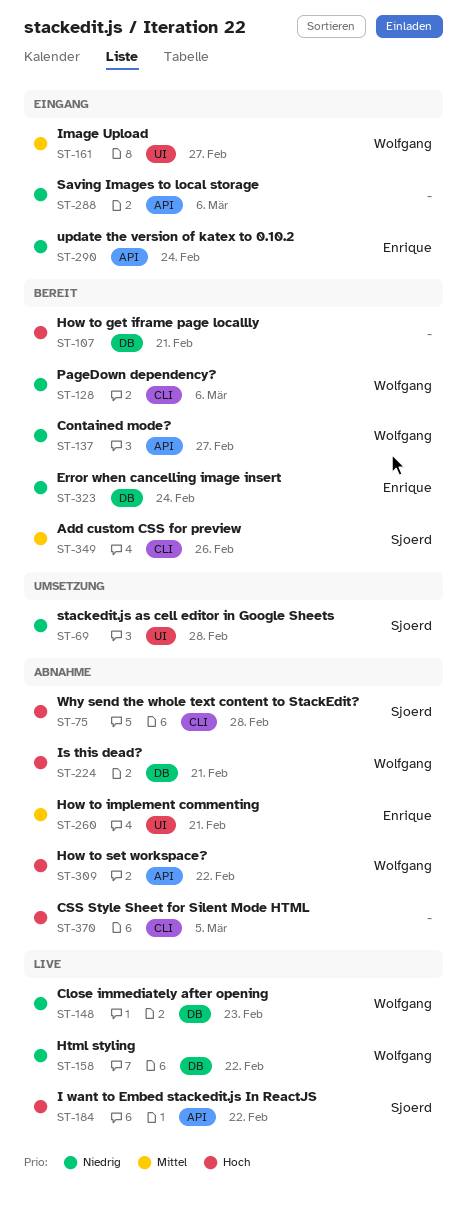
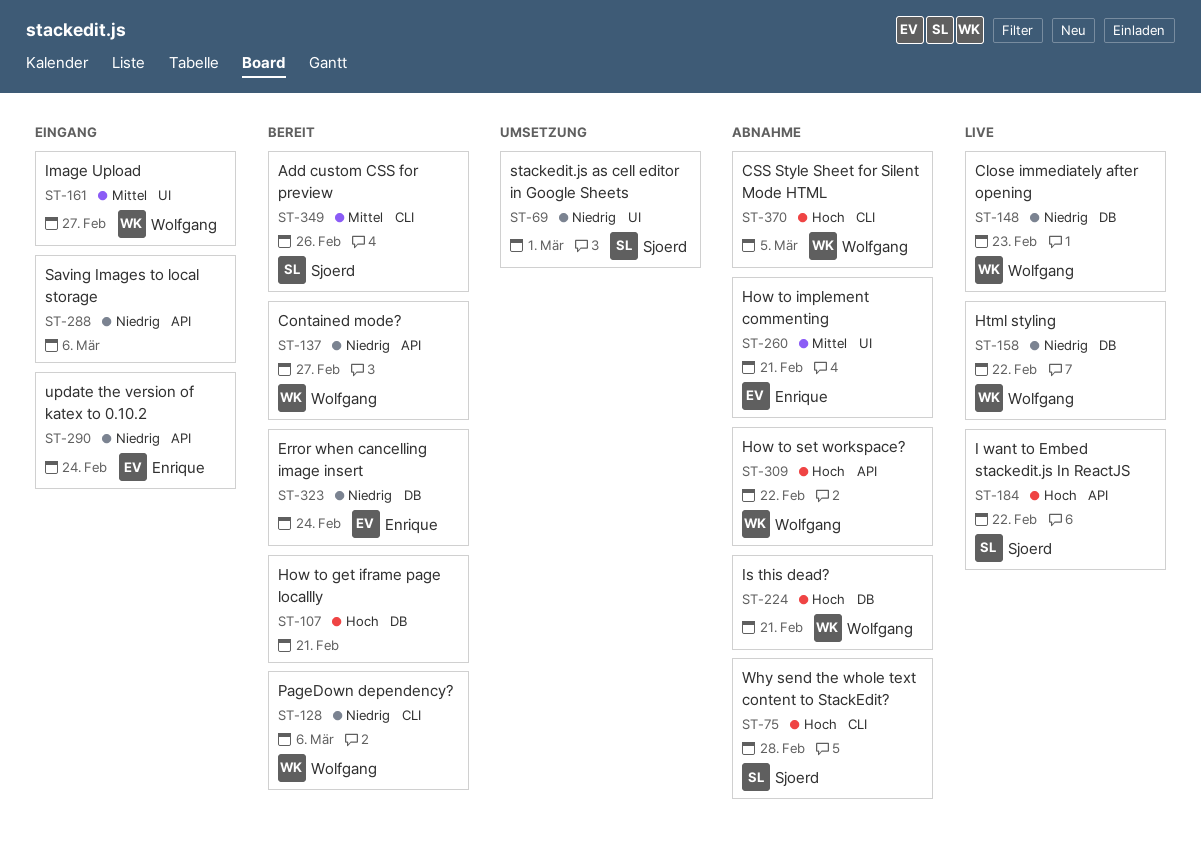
ST-69, due: Feb 28 -> Mar 1
ST-370, owner: none -> Wolfgang

